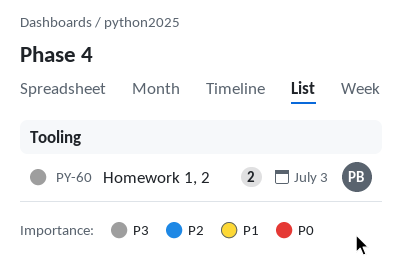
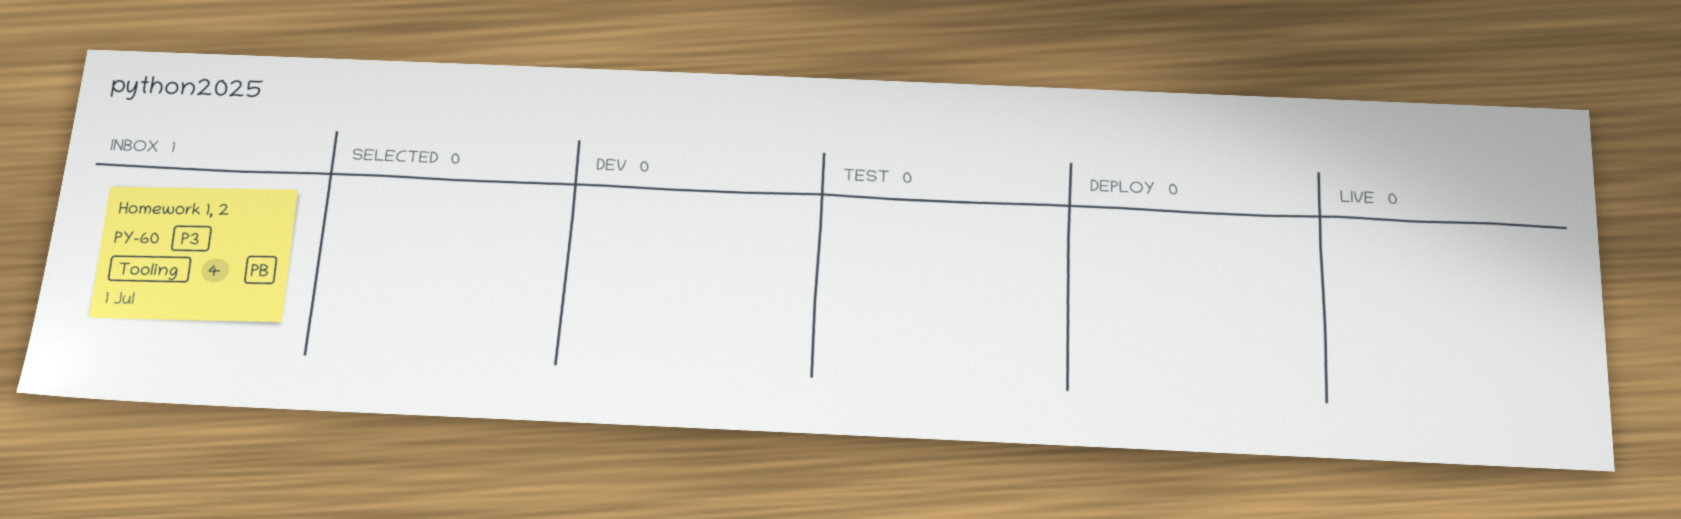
PY-60, estimate: 2 -> 4
PY-60, due: Jul 3 -> Jul 1

